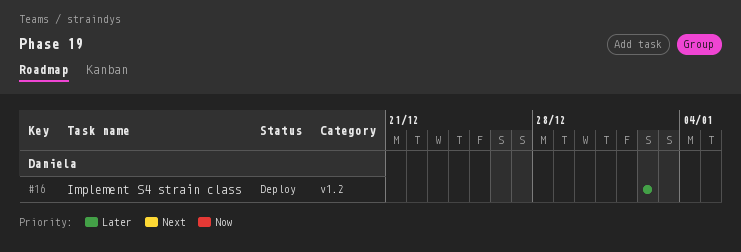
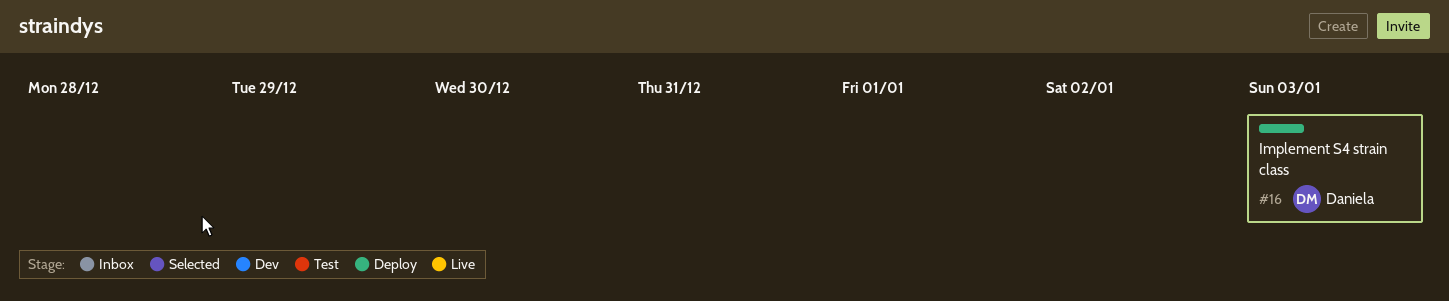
#16, due: Jan 2 -> Jan 3

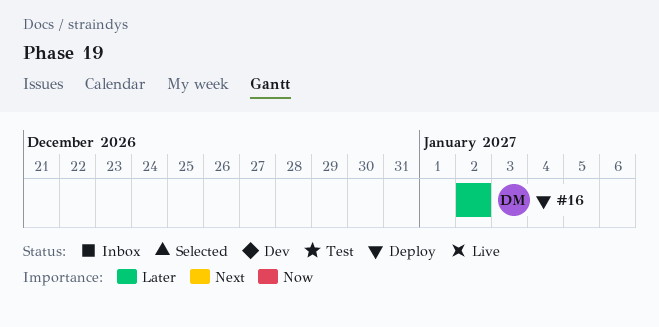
#16, due: Jan 3 -> Jan 2

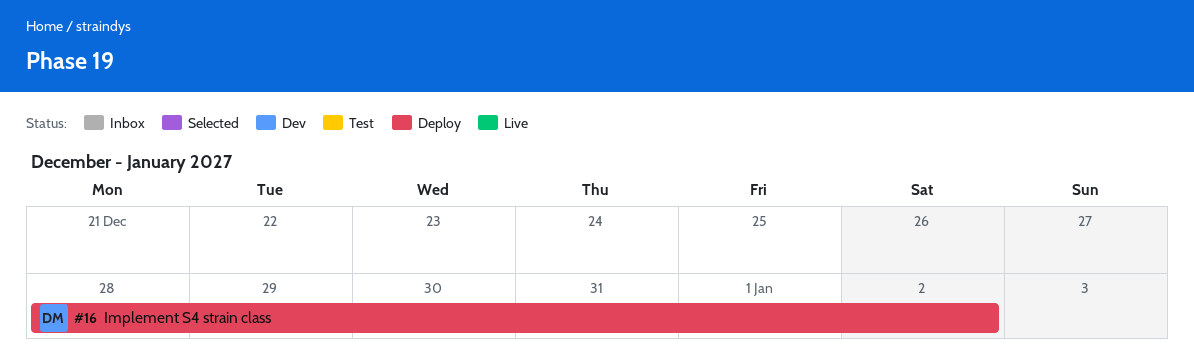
#16, start: Jan 2 -> Dec 28

